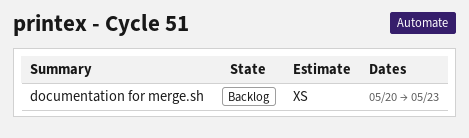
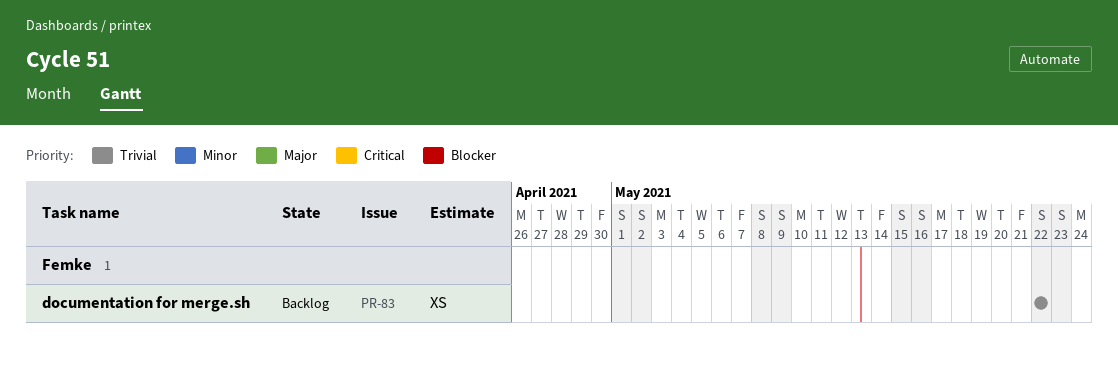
documentation for merge.sh, start: May 20 -> May 22
documentation for merge.sh, due: May 23 -> May 22

